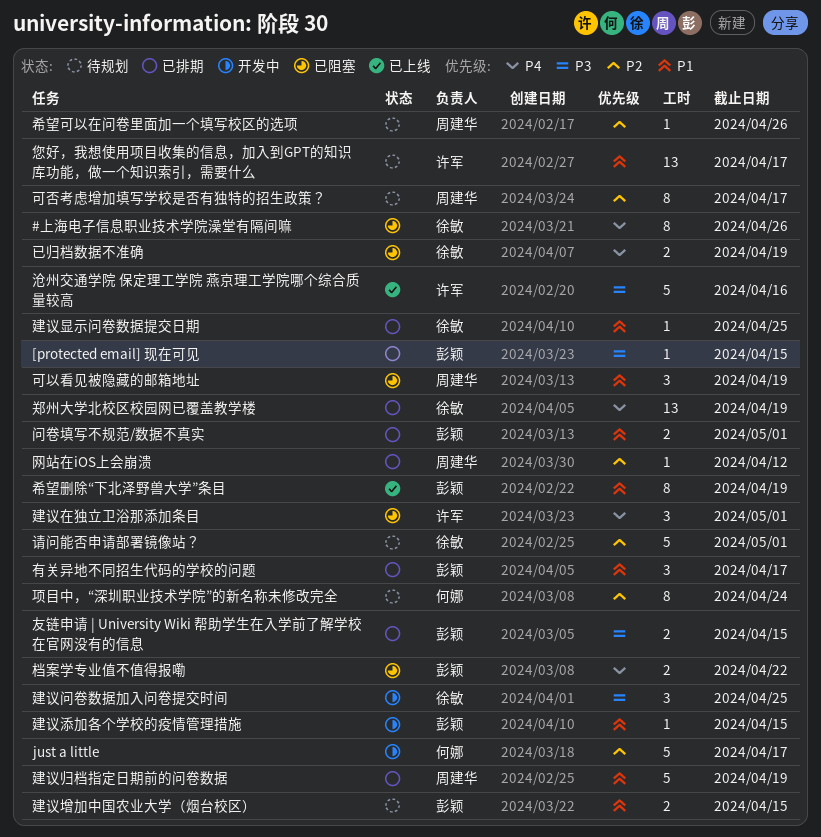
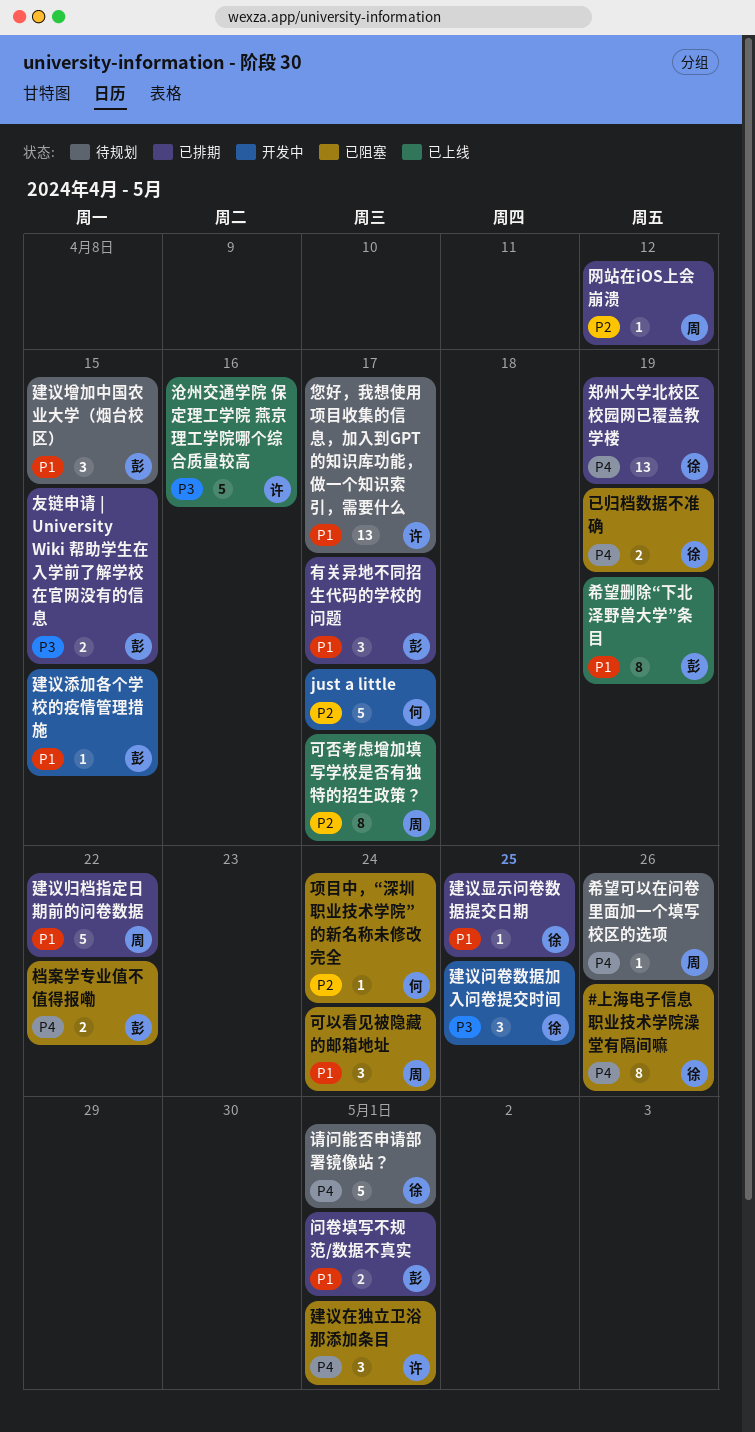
[protected email] 现在可见: present -> none
可以看见被隐藏的邮箱地址, due: Apr 19 -> Apr 24
可否考虑增加填写学校是否有独特的招生政策？, status: 待规划 -> 已上线
希望可以在问卷里面加一个填写校区的选项, priority: P2 -> P4
建议增加中国农业大学（烟台校区）, estimate: 2 -> 3
建议归档指定日期前的问卷数据, due: Apr 19 -> Apr 22
请问能否申请部署镜像站？, priority: P2 -> P4
项目中，“深圳职业技术学院”的新名称未修改完全, status: 待规划 -> 已阻塞
项目中，“深圳职业技术学院”的新名称未修改完全, estimate: 8 -> 1

